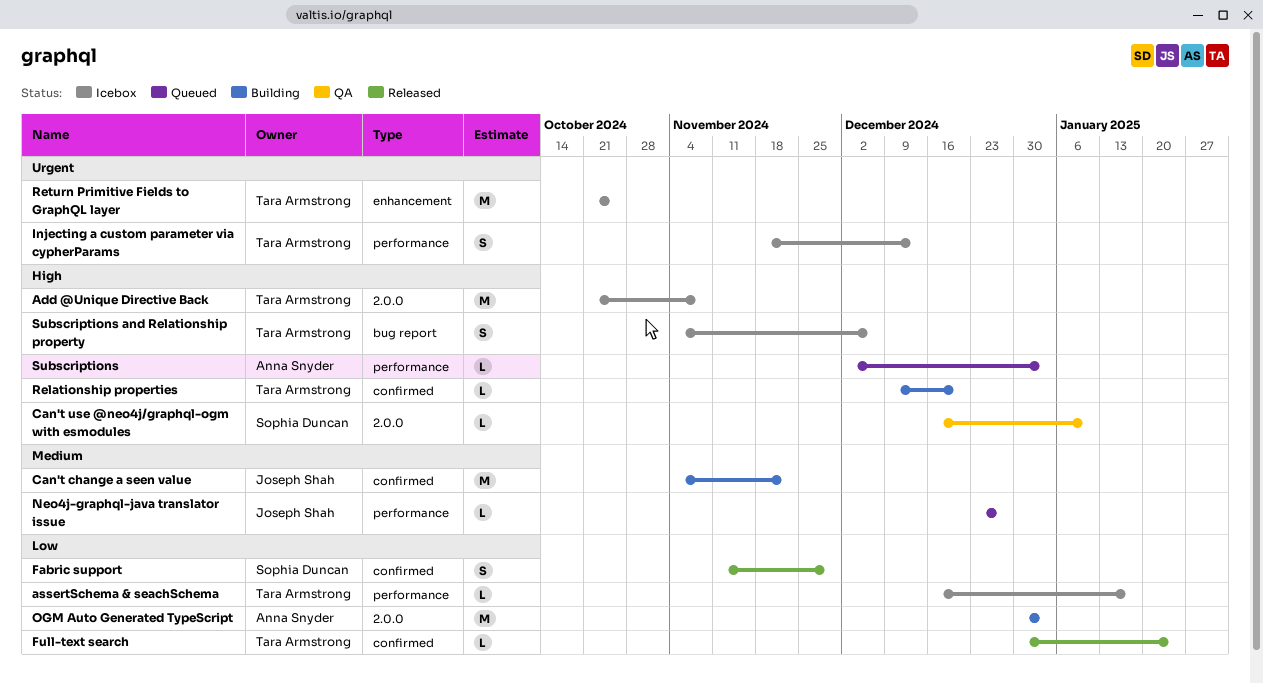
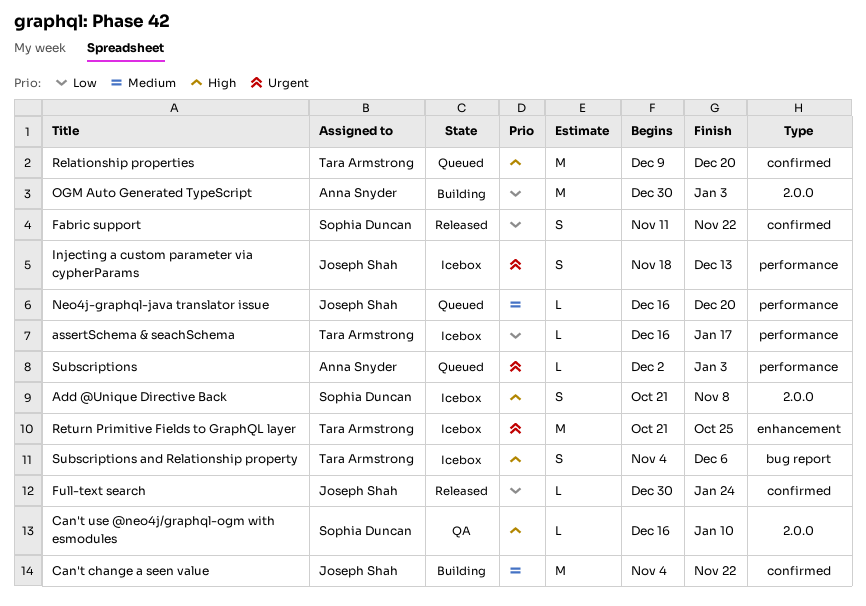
Add @Unique Directive Back, owner: Tara Armstrong -> Sophia Duncan
Add @Unique Directive Back, estimate: M -> S
Fabric support, due: Nov 29 -> Nov 22
Full-text search, owner: Tara Armstrong -> Joseph Shah
Injecting a custom parameter via cypherParams, owner: Tara Armstrong -> Joseph Shah
Neo4j-graphql-java translator issue, start: Dec 23 -> Dec 16
Neo4j-graphql-java translator issue, due: Dec 27 -> Dec 20
Relationship properties, status: Building -> Queued
Relationship properties, estimate: L -> M
Subscriptions, priority: High -> Urgent

